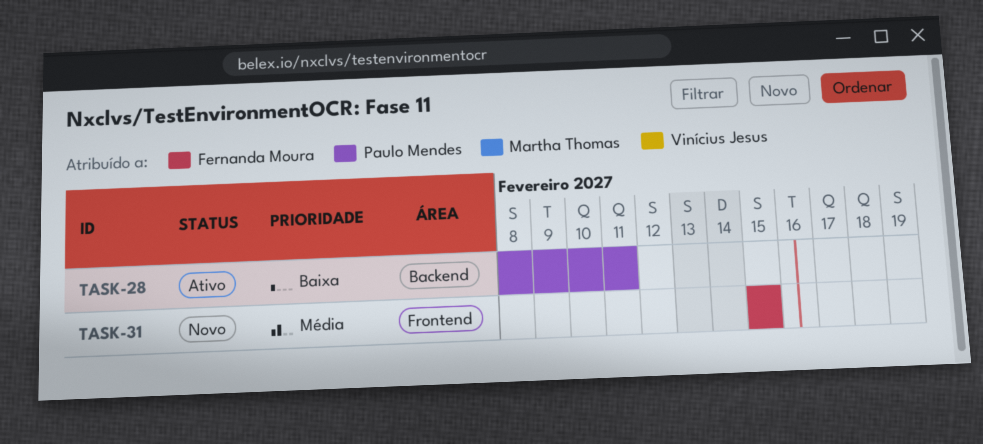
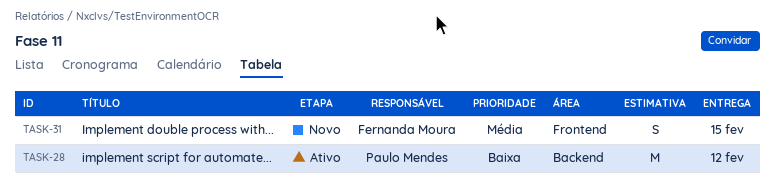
TASK-28, due: Feb 11 -> Feb 12

